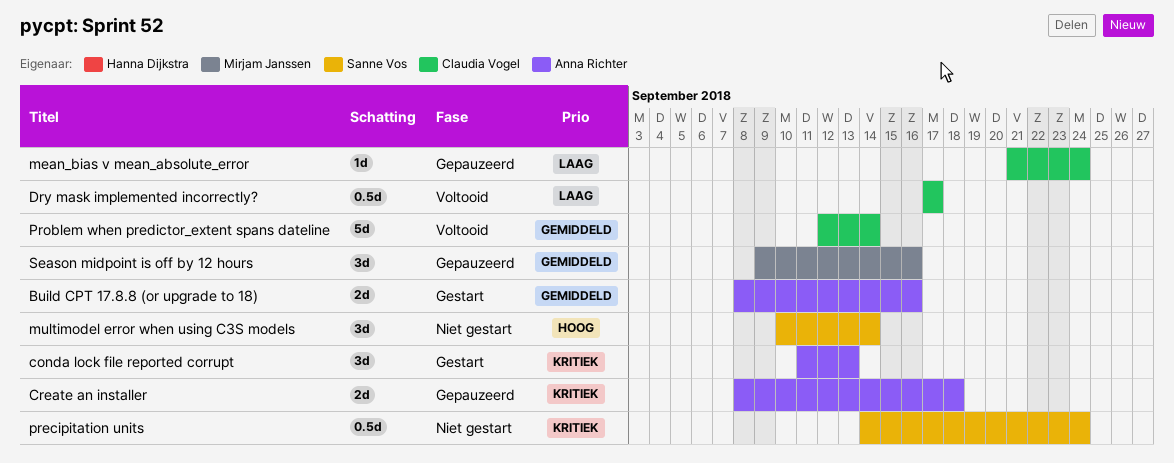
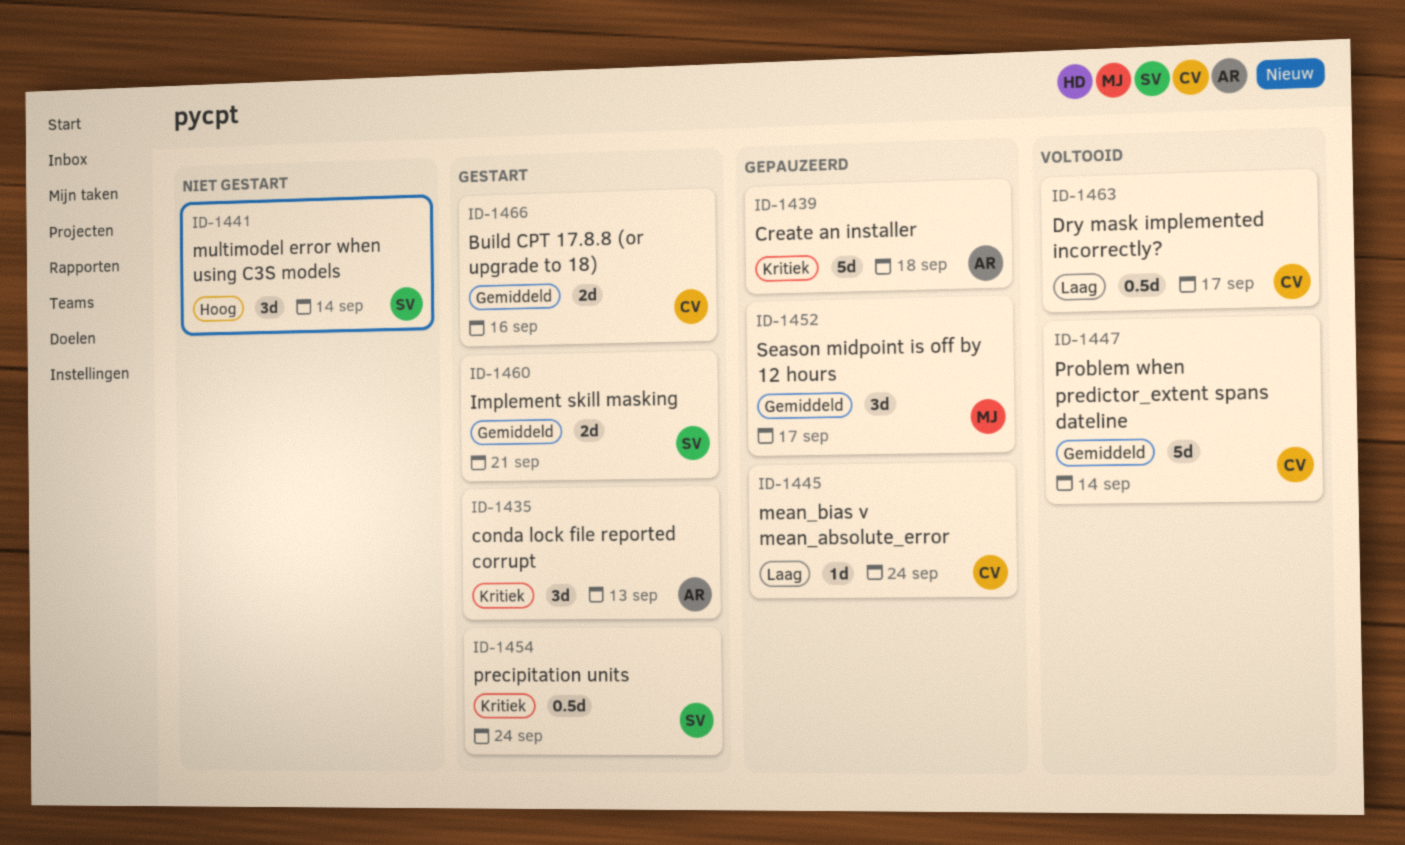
Build CPT 17.8.8 (or upgrade to 18), owner: Anna Richter -> Claudia Vogel
Create an installer, estimate: 2d -> 5d
Implement skill masking: none -> present
precipitation units, status: Niet gestart -> Gestart
Season midpoint is off by 12 hours, due: Sep 16 -> Sep 17

